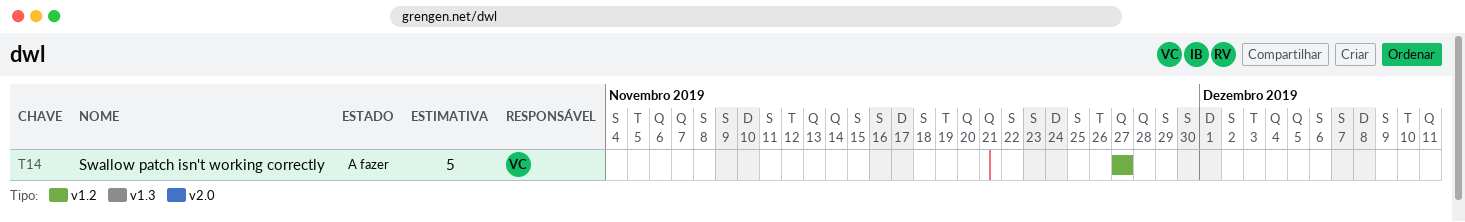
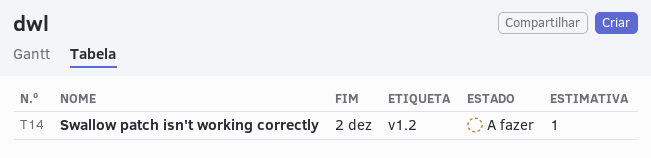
T14, estimate: 5 -> 1
T14, due: Nov 27 -> Dec 2

